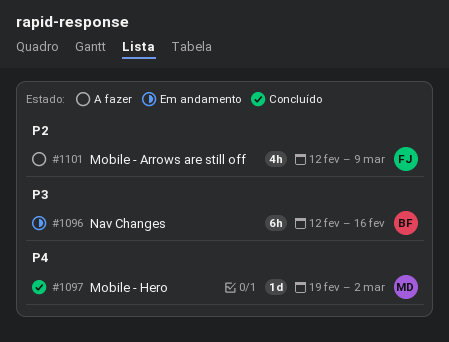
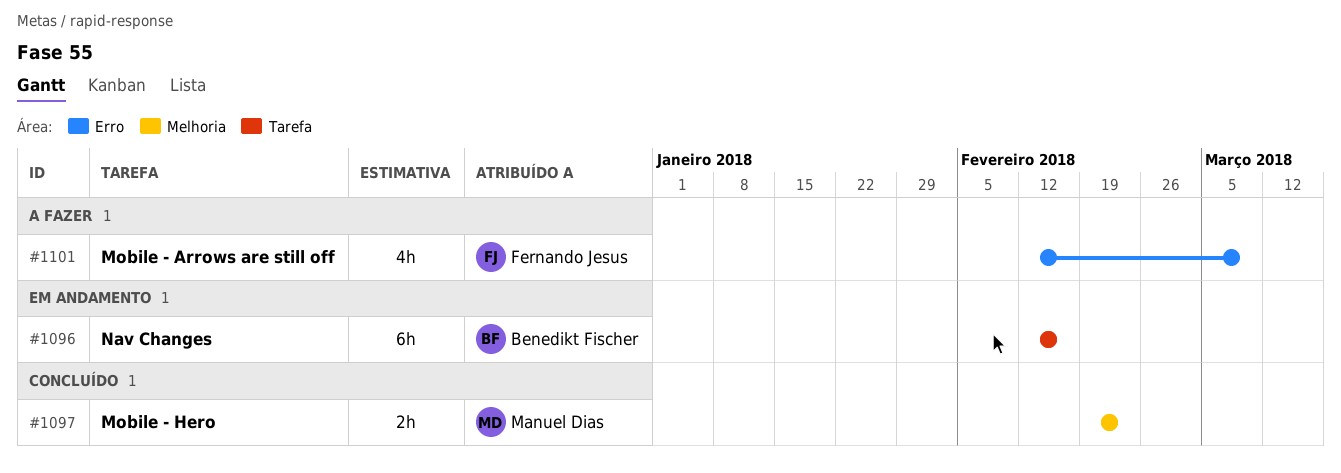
#1097, estimate: 1d -> 2h
#1097, due: Mar 2 -> Feb 23

